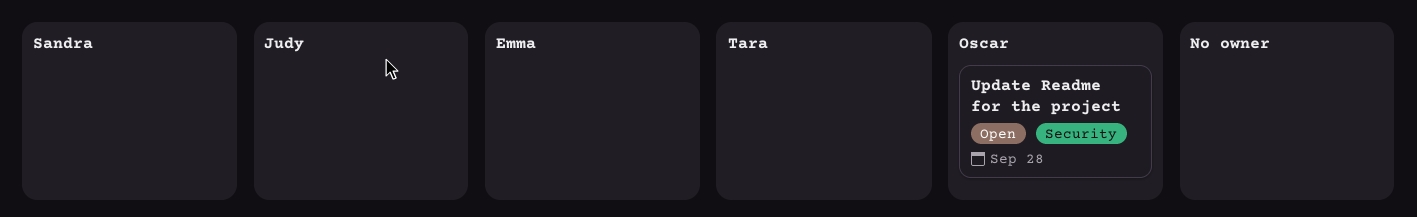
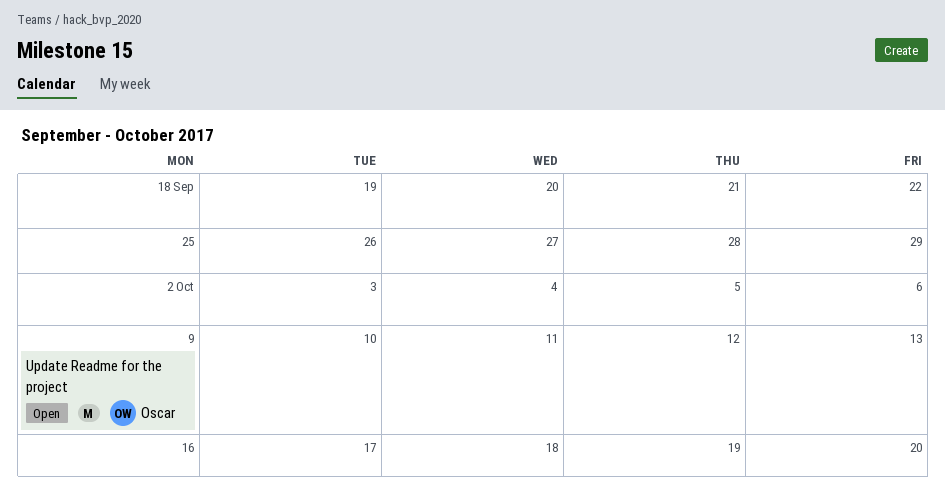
Update Readme for the project, due: Sep 28 -> Oct 9

